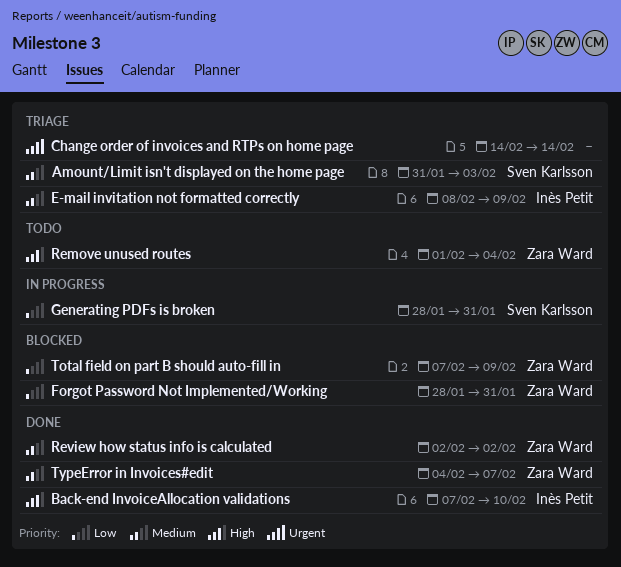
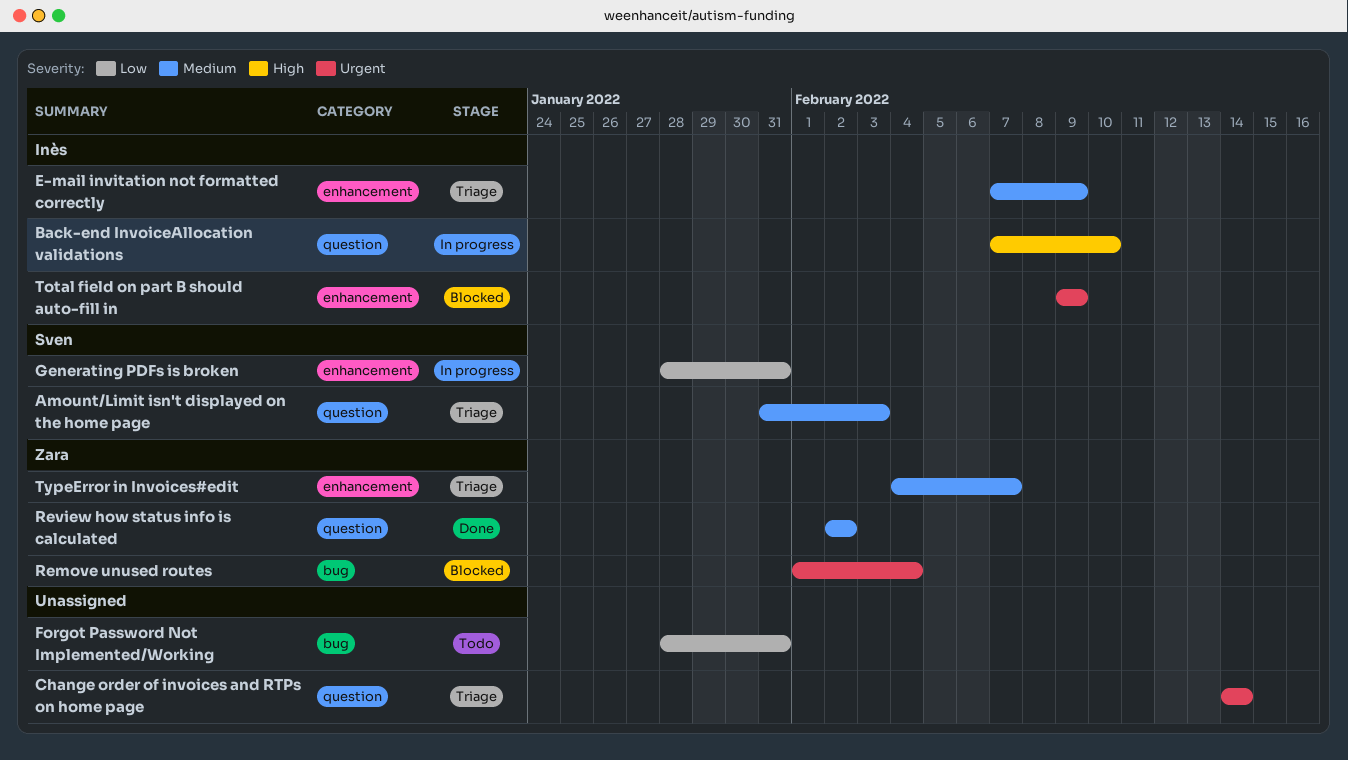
Back-end InvoiceAllocation validations, status: Done -> In progress
E-mail invitation not formatted correctly, start: Feb 8 -> Feb 7
Forgot Password Not Implemented/Working, status: Blocked -> Todo
Forgot Password Not Implemented/Working, owner: Zara Ward -> none
Remove unused routes, status: Todo -> Blocked
Remove unused routes, priority: High -> Urgent
Total field on part B should auto-fill in, owner: Zara Ward -> Inès Petit
Total field on part B should auto-fill in, priority: Low -> Urgent
Total field on part B should auto-fill in, start: Feb 7 -> Feb 9
TypeError in Invoices#edit, status: Done -> Triage

